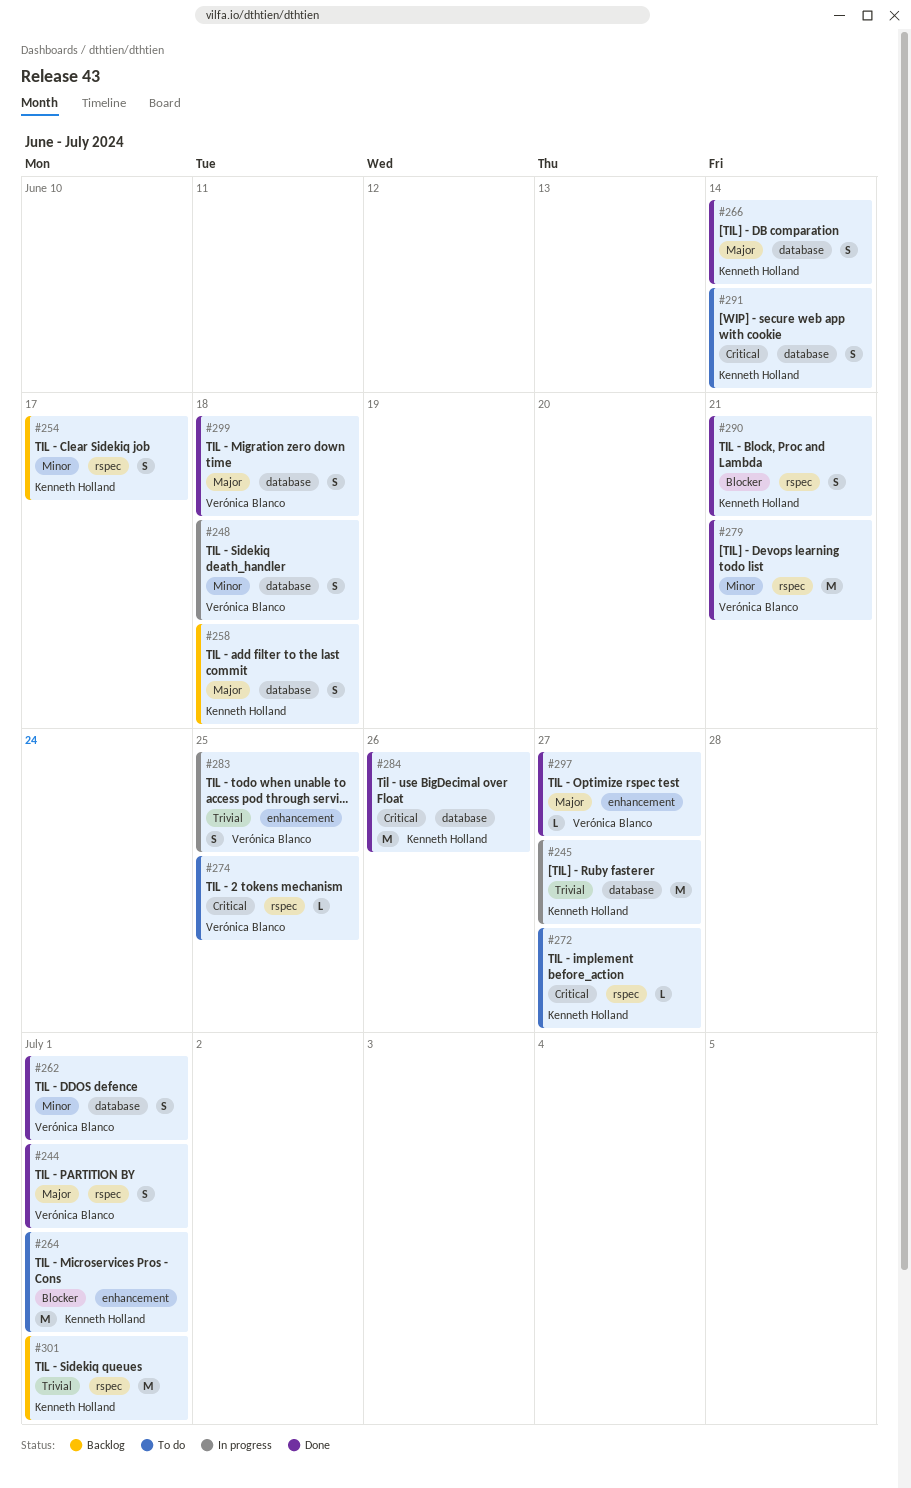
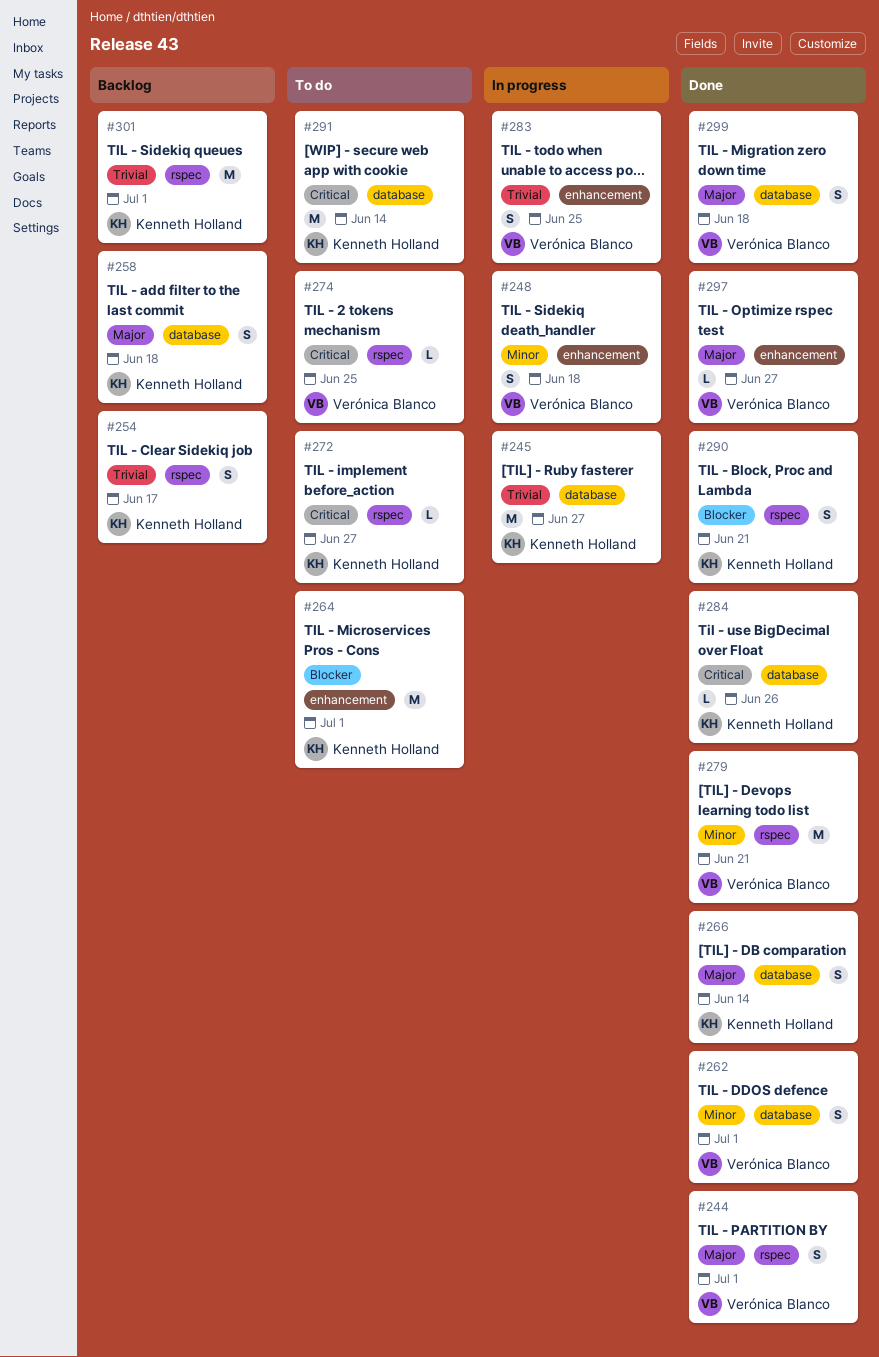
#248, label: database -> enhancement
#254, priority: Minor -> Trivial
#284, estimate: M -> L
#291, estimate: S -> M

